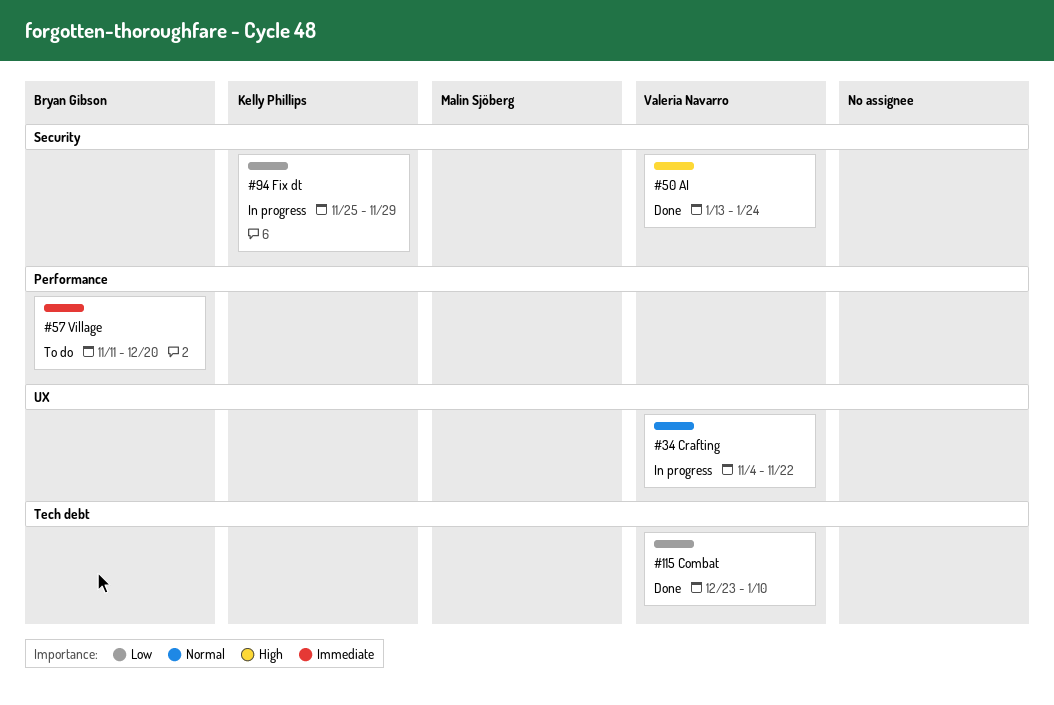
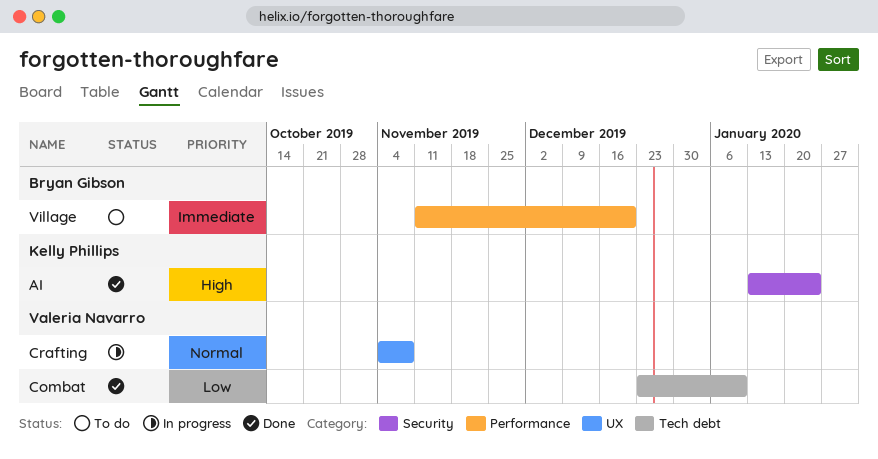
AI, owner: Valeria Navarro -> Kelly Phillips
Crafting, due: Nov 22 -> Nov 8
Fix dt: present -> none

